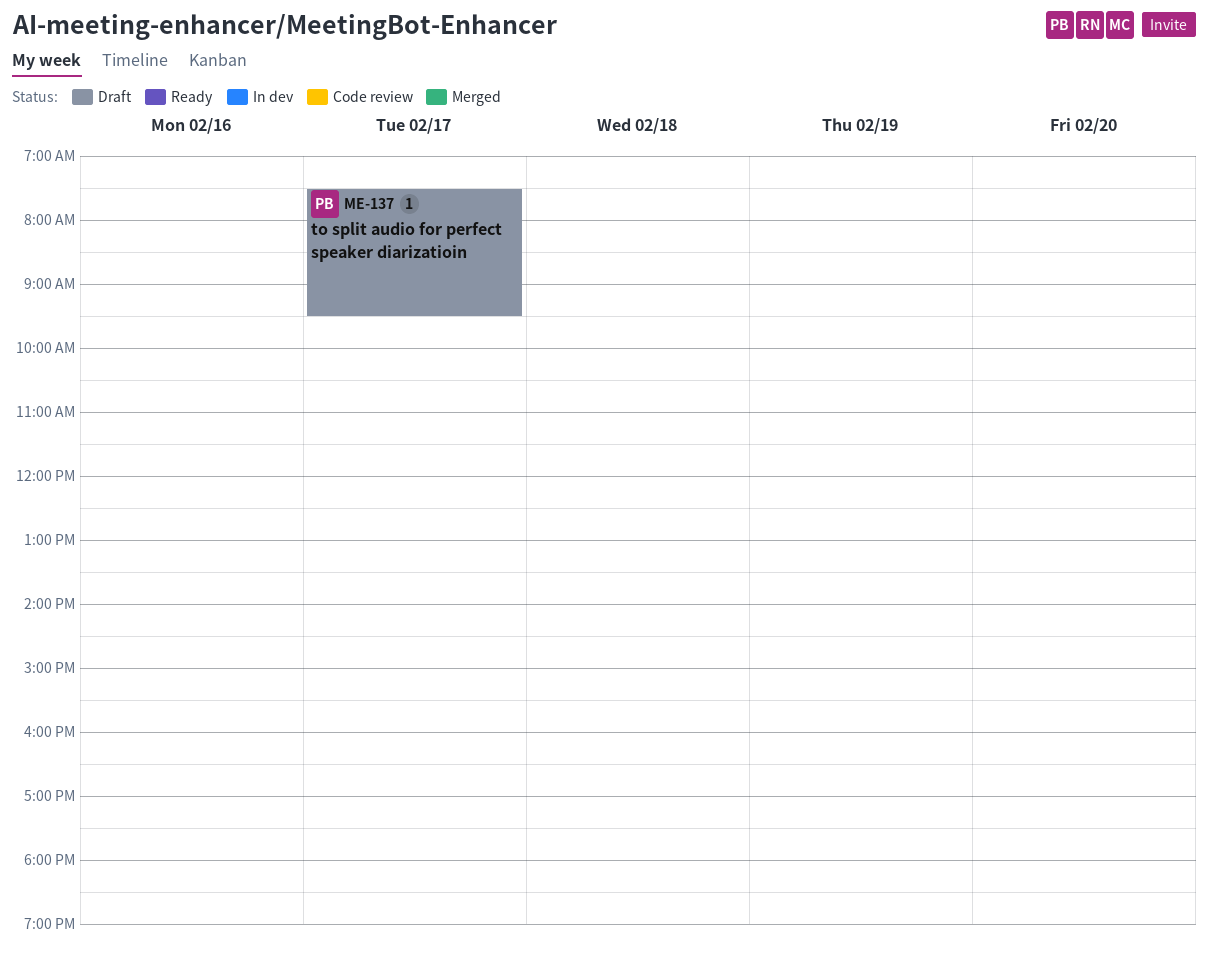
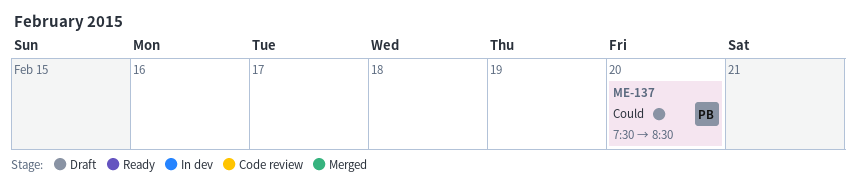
ME-137, day: Feb 17 -> Feb 20
ME-137, ends: 09:30 -> 08:30

